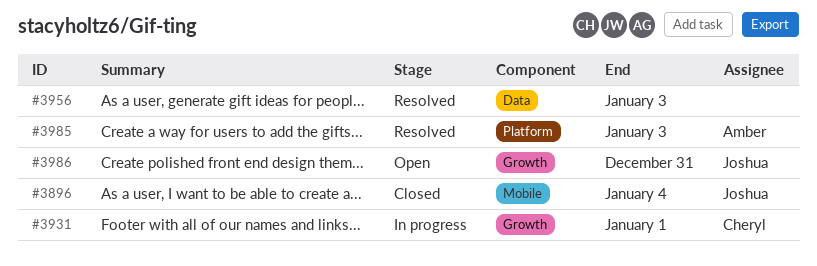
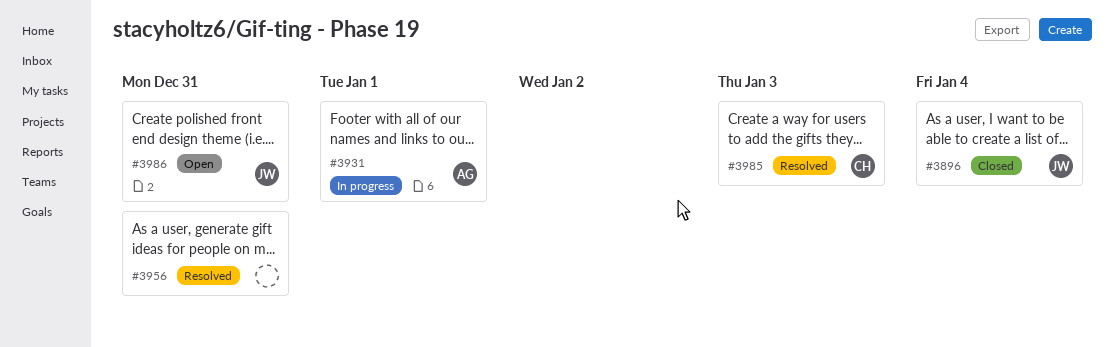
#3931, owner: Cheryl -> Amber
#3956, due: Jan 3 -> Dec 31
#3985, owner: Amber -> Cheryl

